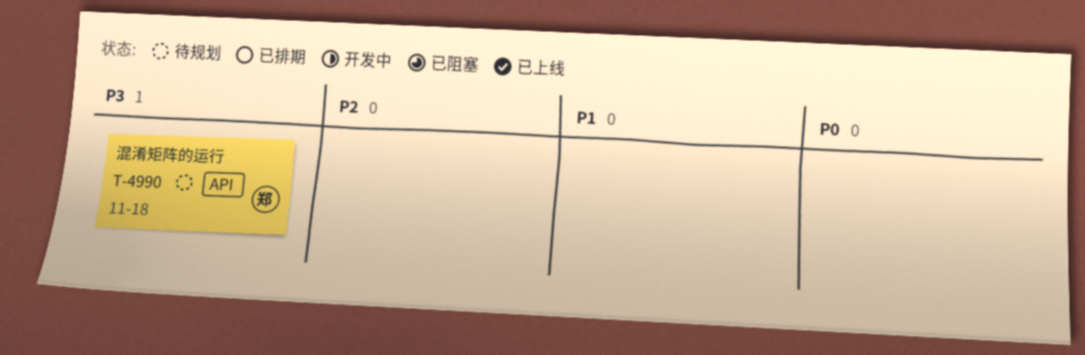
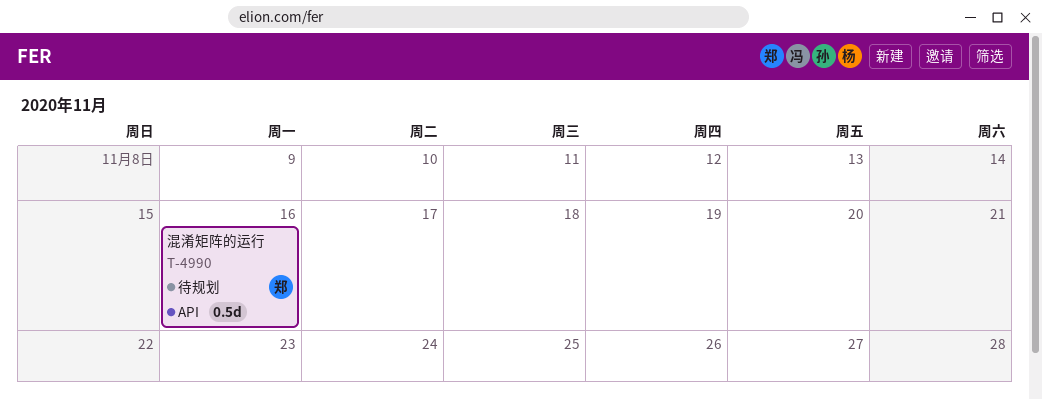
T-4990, due: Nov 18 -> Nov 16

